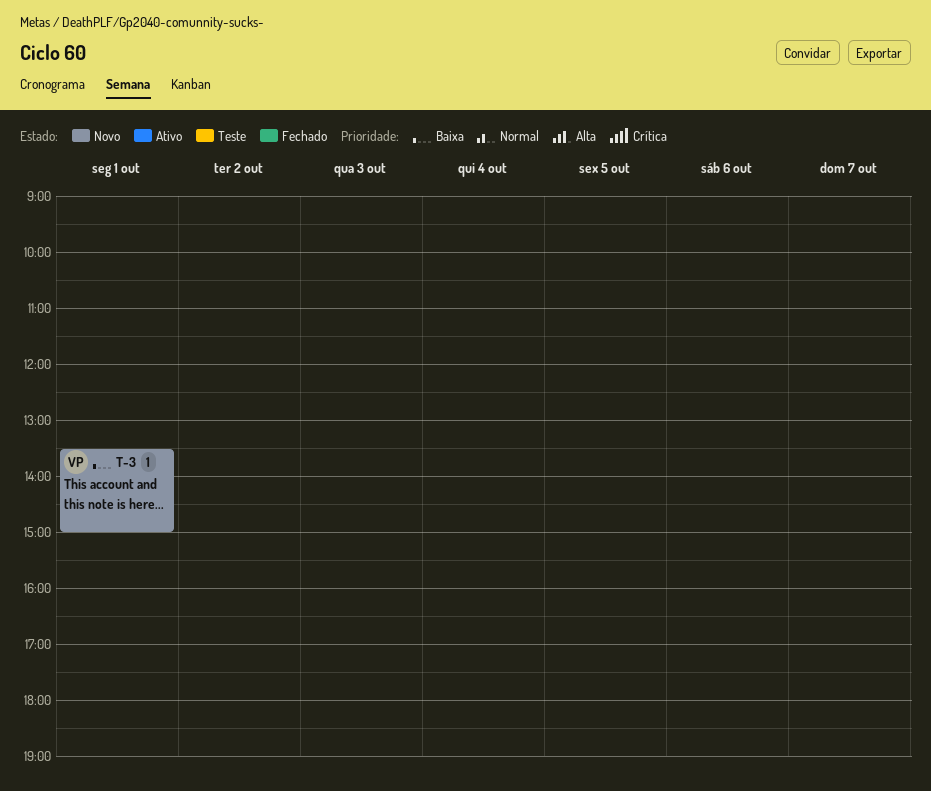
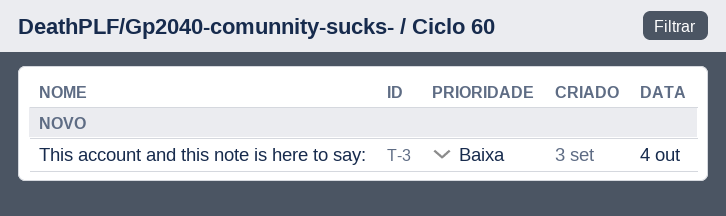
T-3, day: Oct 1 -> Oct 4

